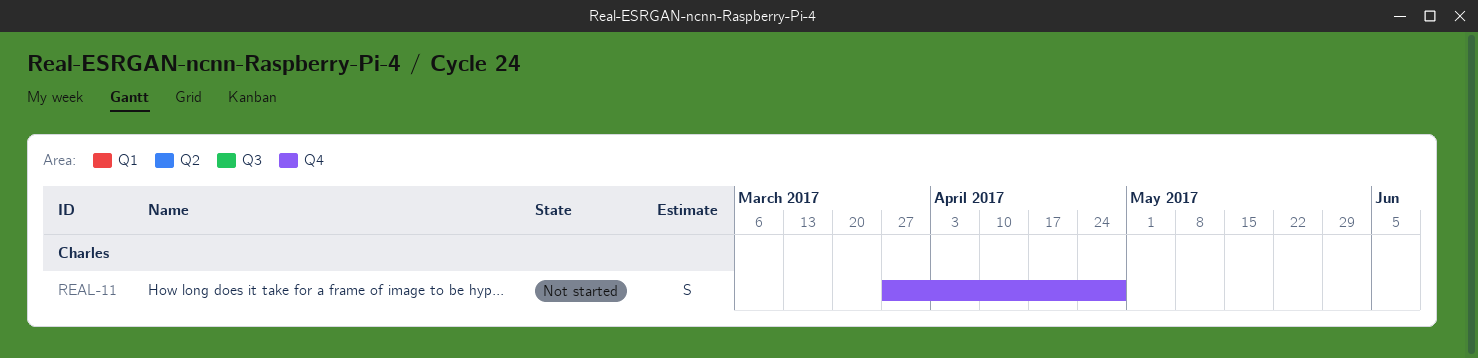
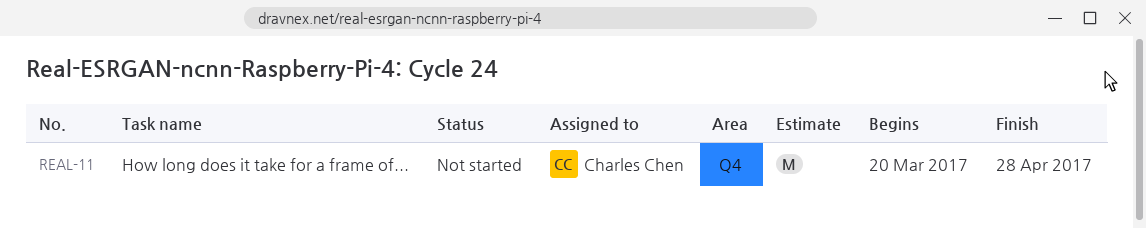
REAL-11, estimate: S -> M
REAL-11, start: Mar 27 -> Mar 20

